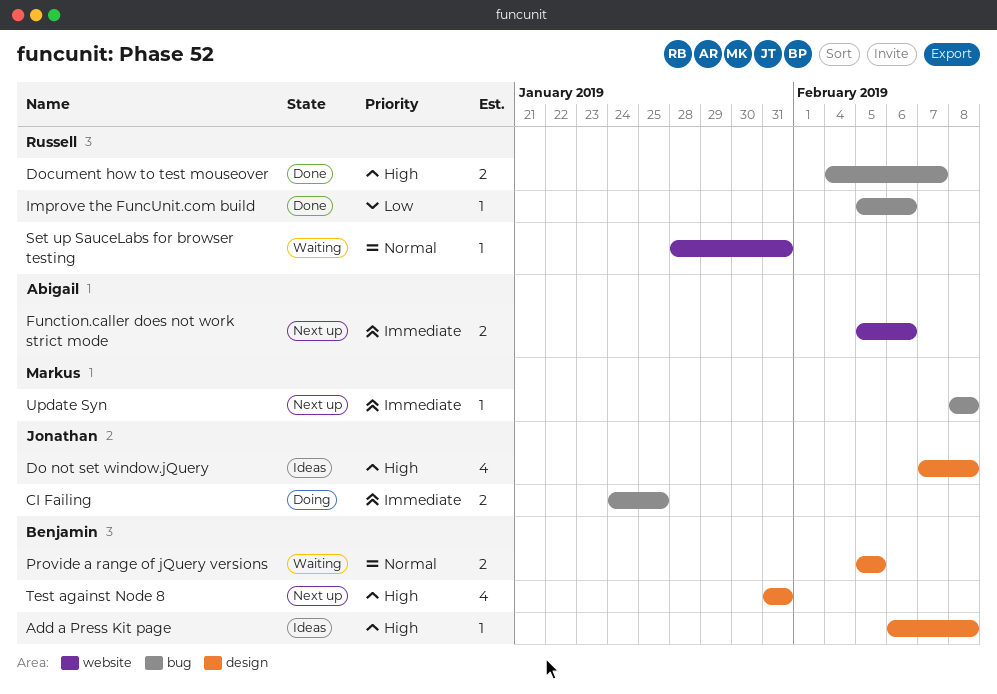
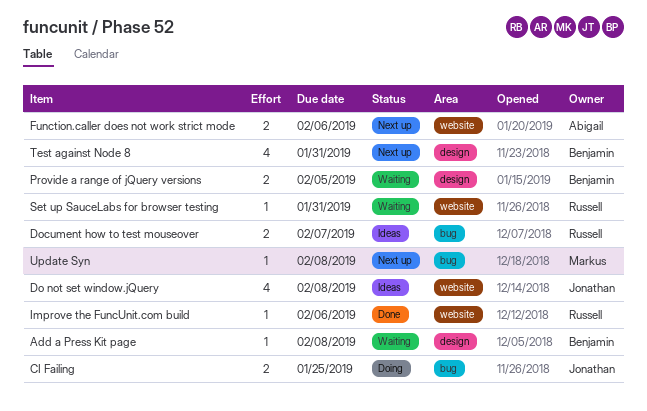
Add a Press Kit page, status: Ideas -> Waiting
Do not set window.jQuery, label: design -> website
Document how to test mouseover, status: Done -> Ideas
Improve the FuncUnit.com build, label: bug -> website

